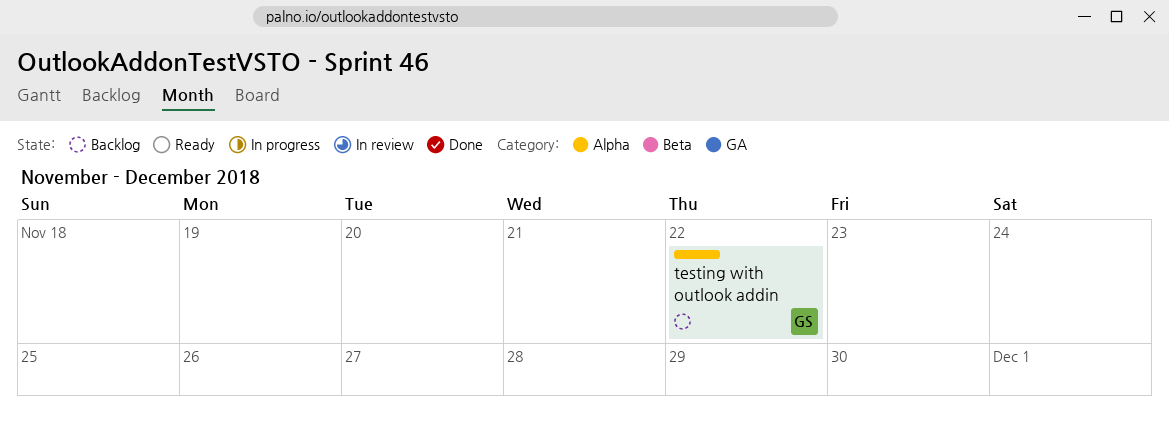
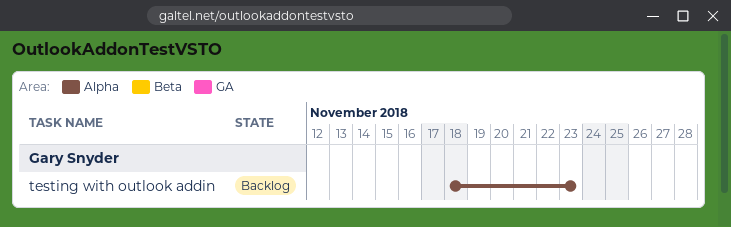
testing with outlook addin, due: Nov 22 -> Nov 23

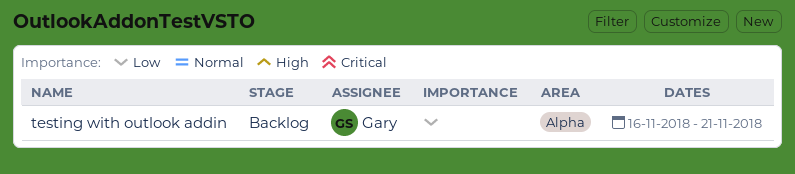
testing with outlook addin, start: Nov 18 -> Nov 16
testing with outlook addin, due: Nov 23 -> Nov 21

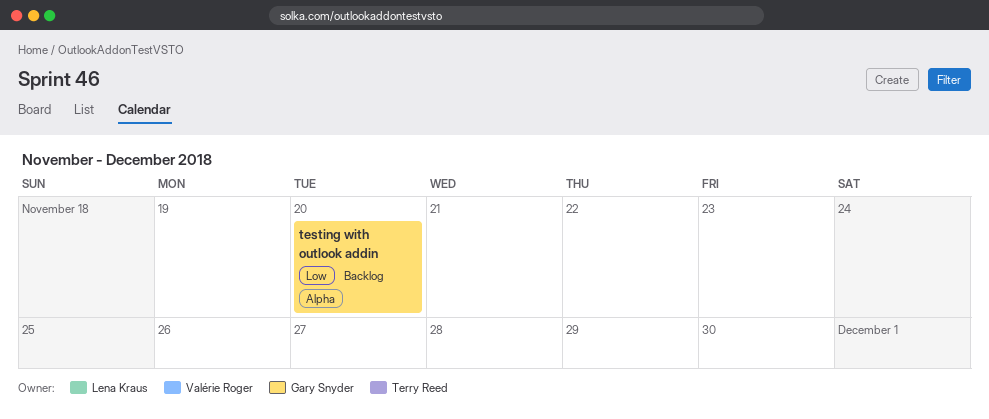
testing with outlook addin, due: Nov 21 -> Nov 20

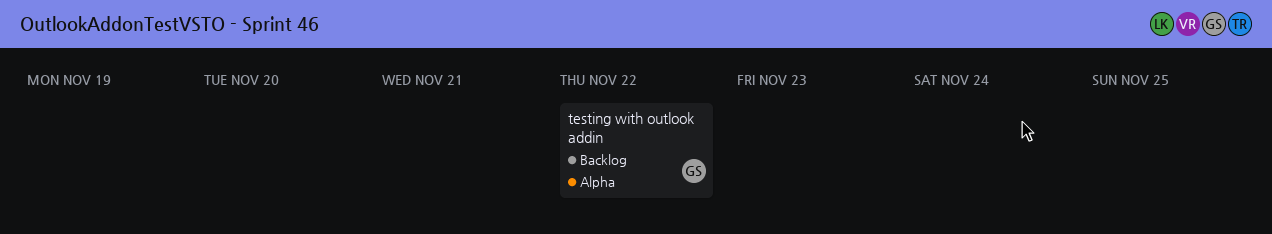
testing with outlook addin, due: Nov 20 -> Nov 22

